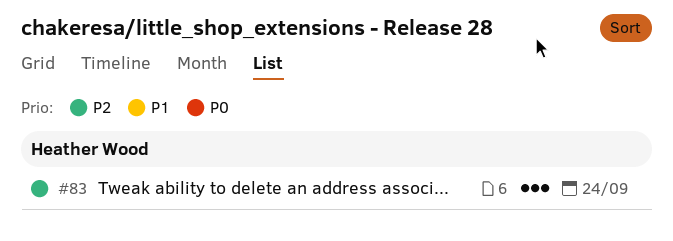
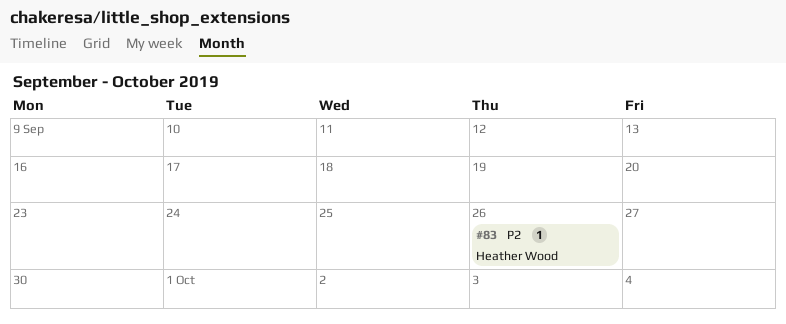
#83, estimate: 3 -> 1
#83, due: Sep 24 -> Sep 26

